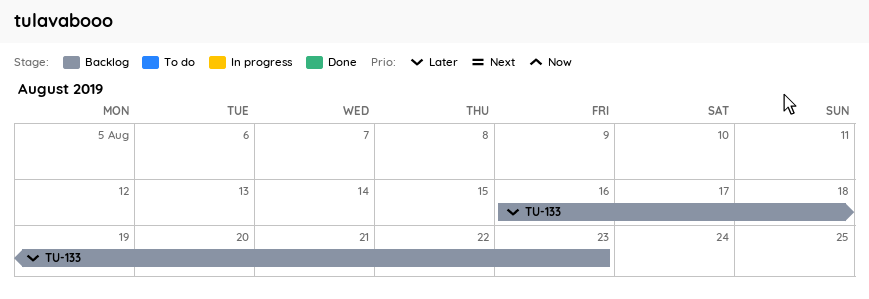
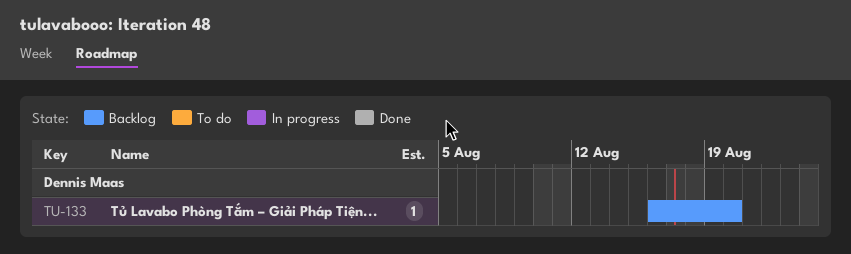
TU-133, due: Aug 23 -> Aug 20

